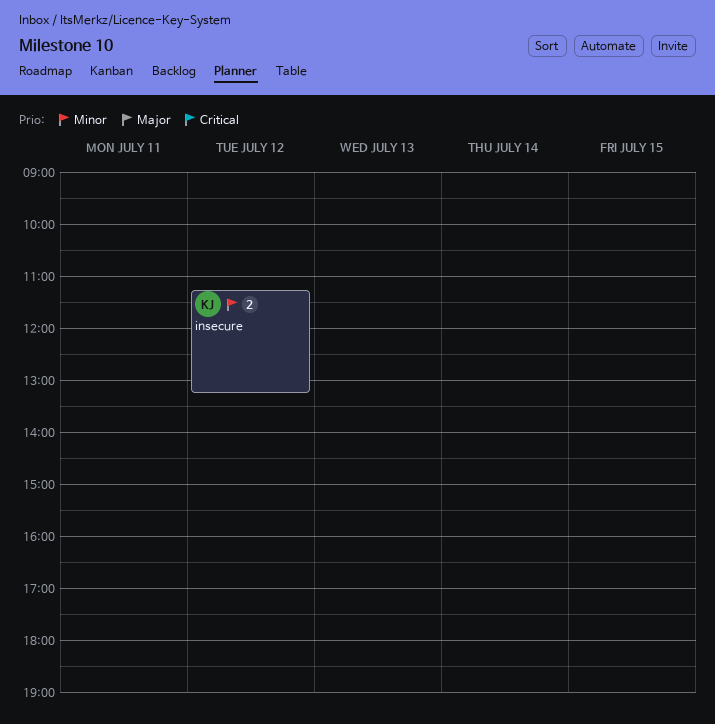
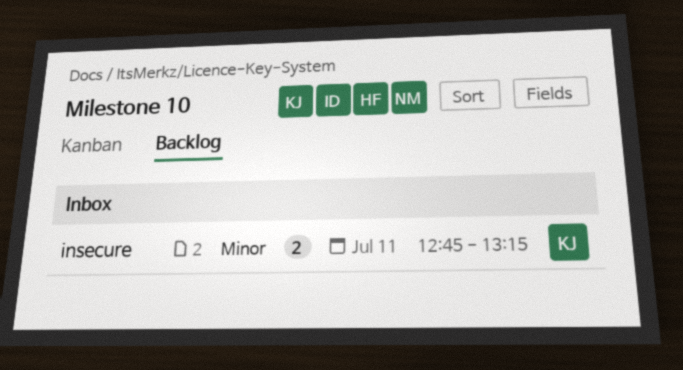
insecure, day: Jul 12 -> Jul 11
insecure, begins: 11:15 -> 12:45

